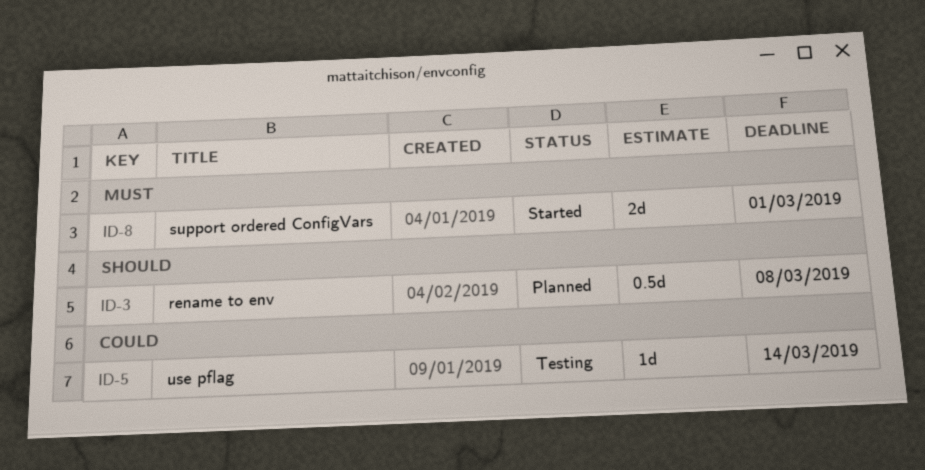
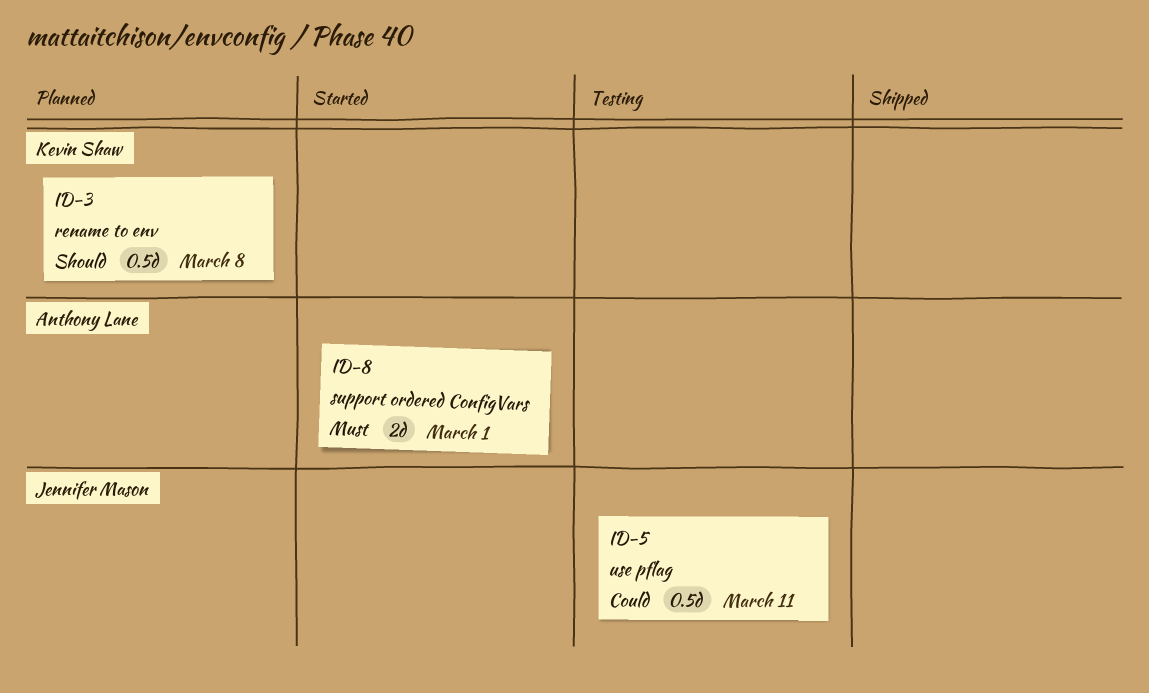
ID-5, estimate: 1d -> 0.5d
ID-5, due: Mar 14 -> Mar 11

